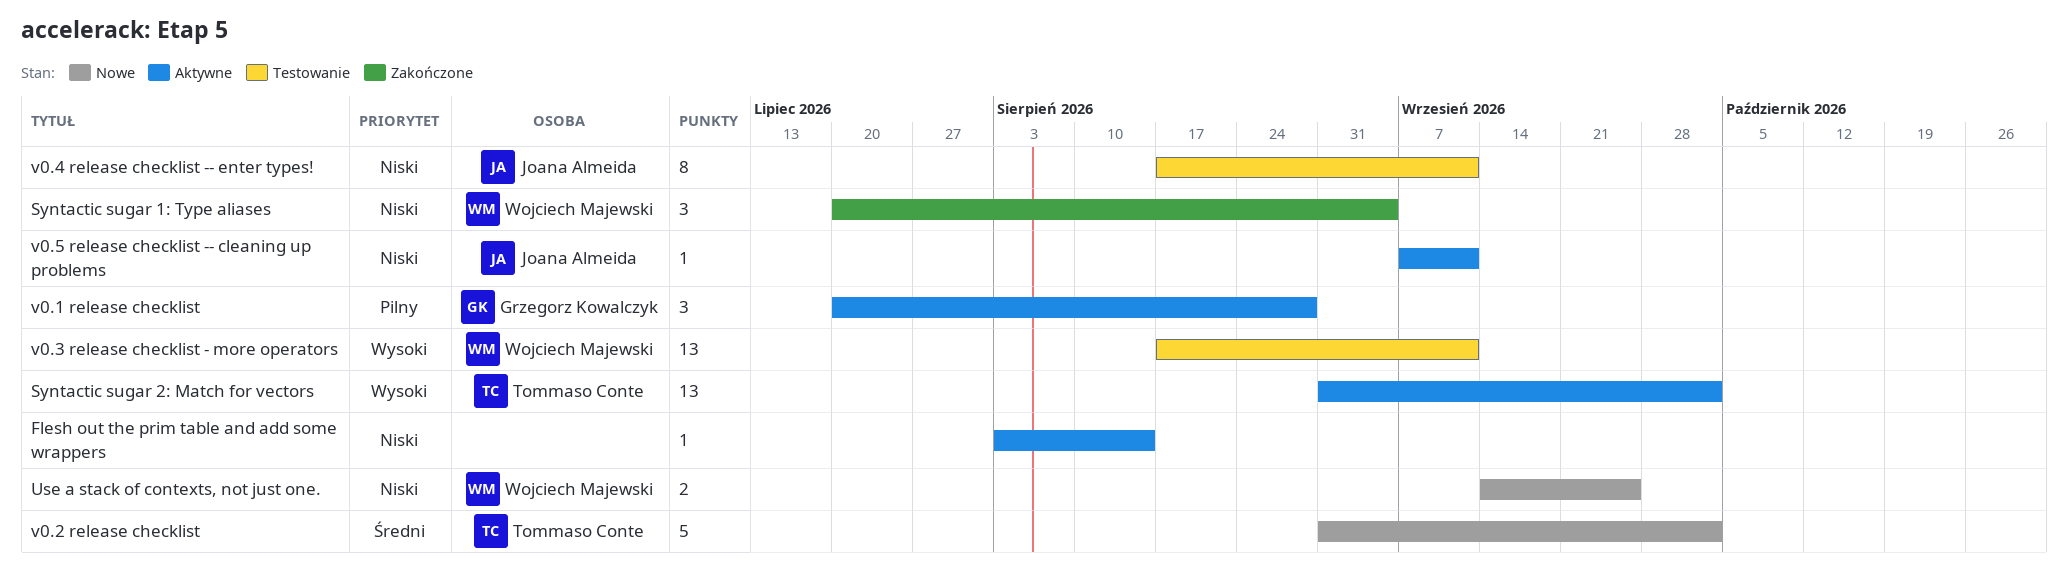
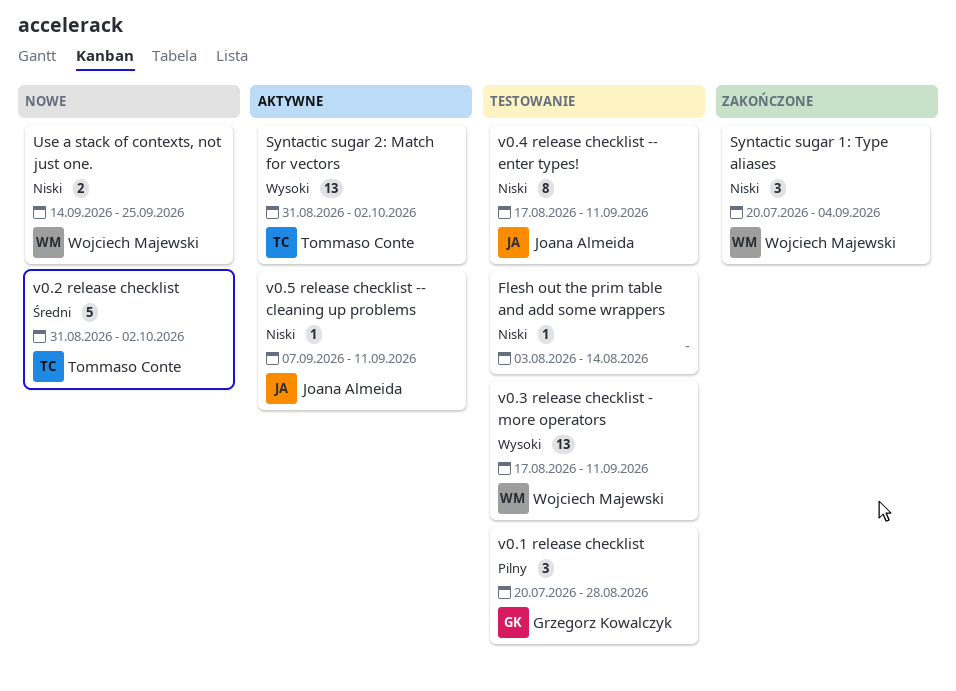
Flesh out the prim table and add some wrappers, status: Aktywne -> Testowanie
v0.1 release checklist, status: Aktywne -> Testowanie

